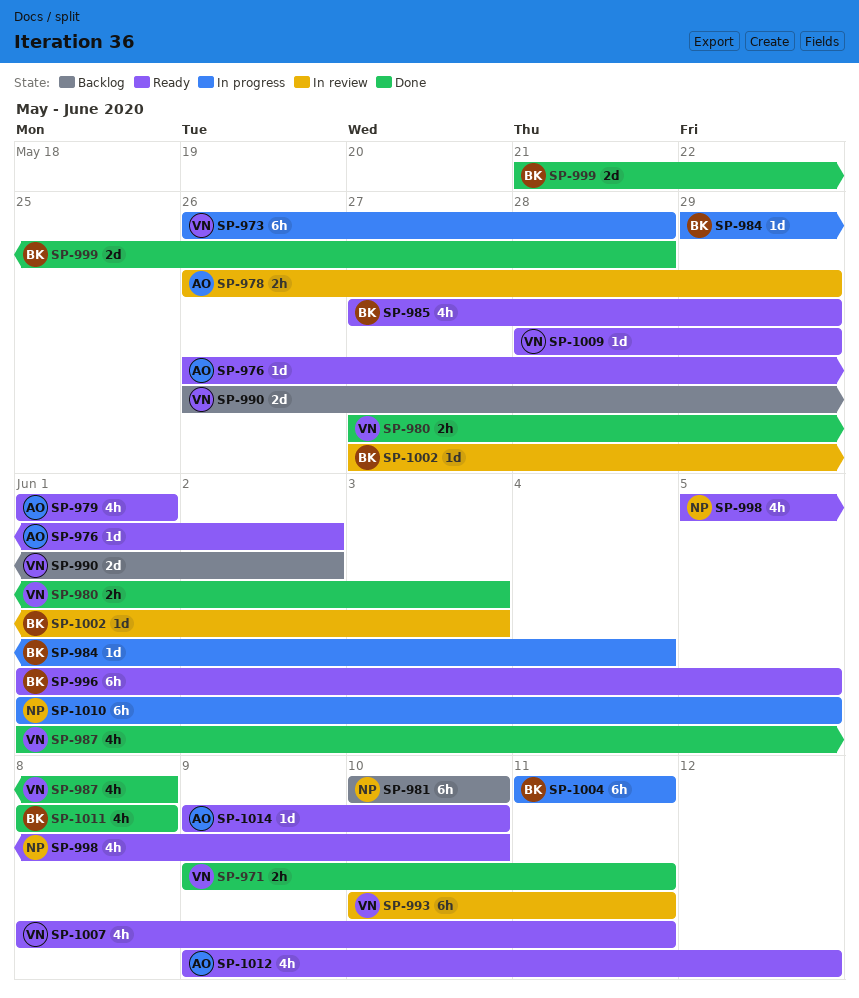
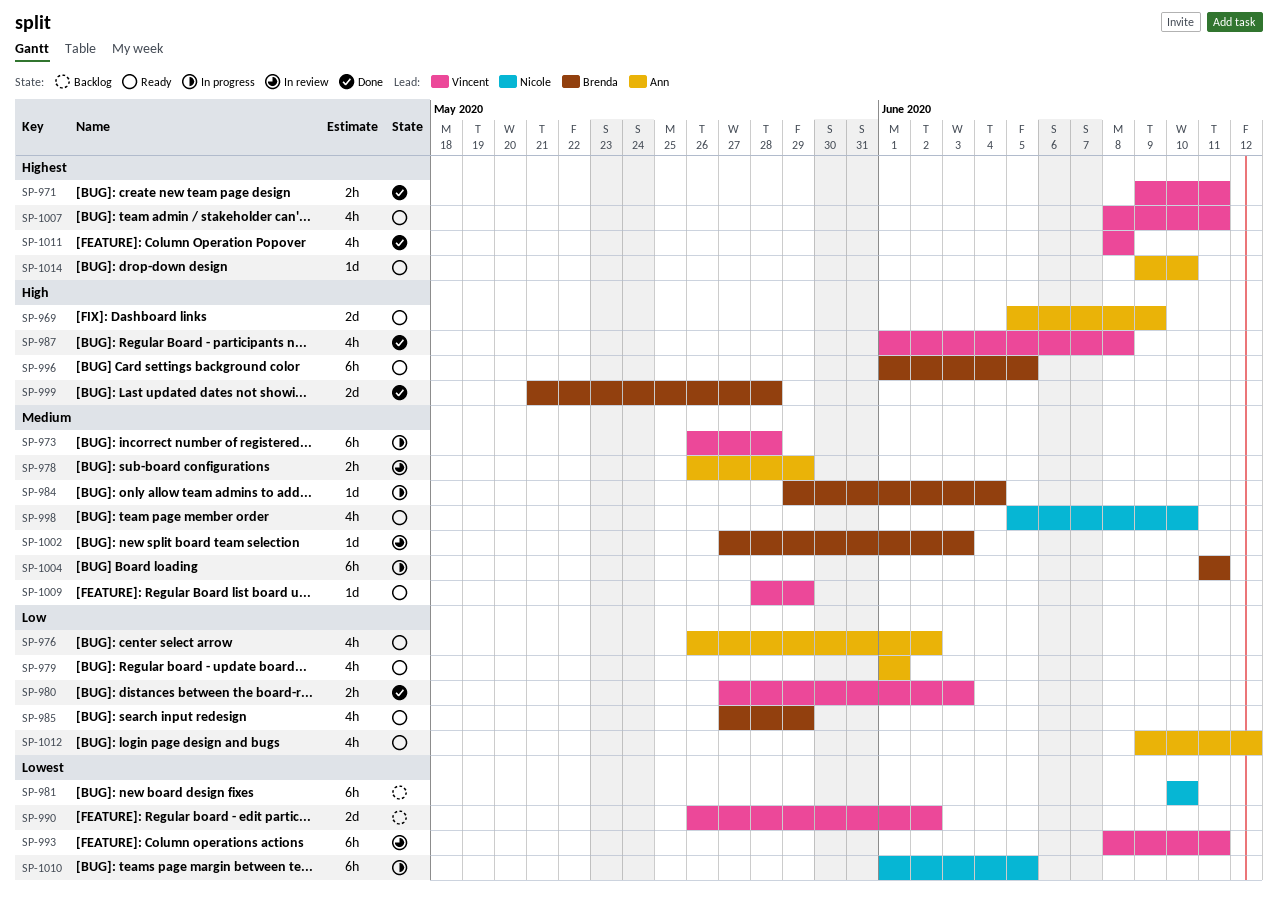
SP-969: none -> present
SP-976, estimate: 1d -> 4h
SP-993, start: Jun 10 -> Jun 8
SP-1011, owner: Brenda -> Vincent

